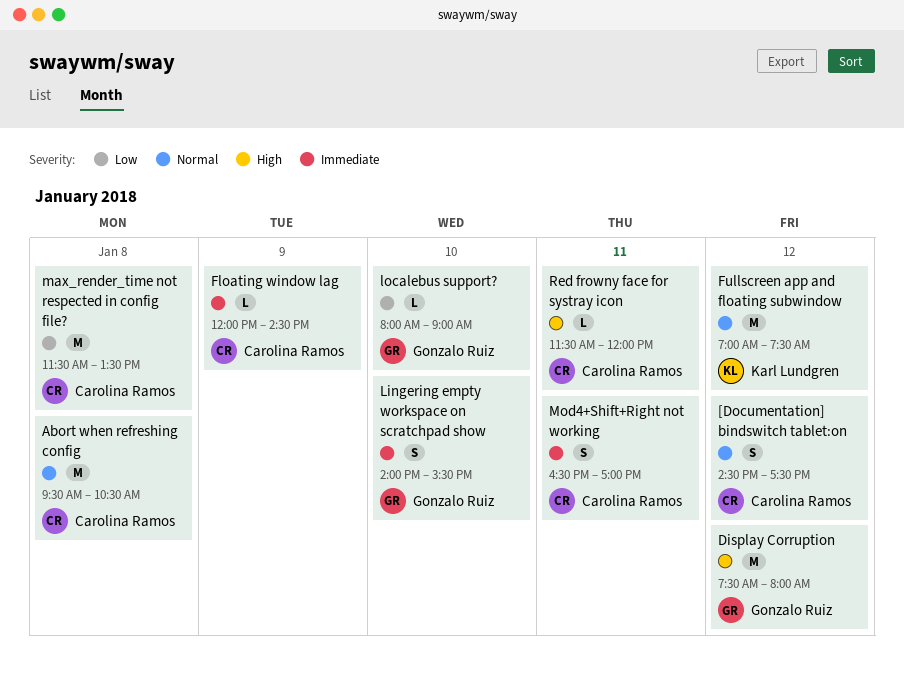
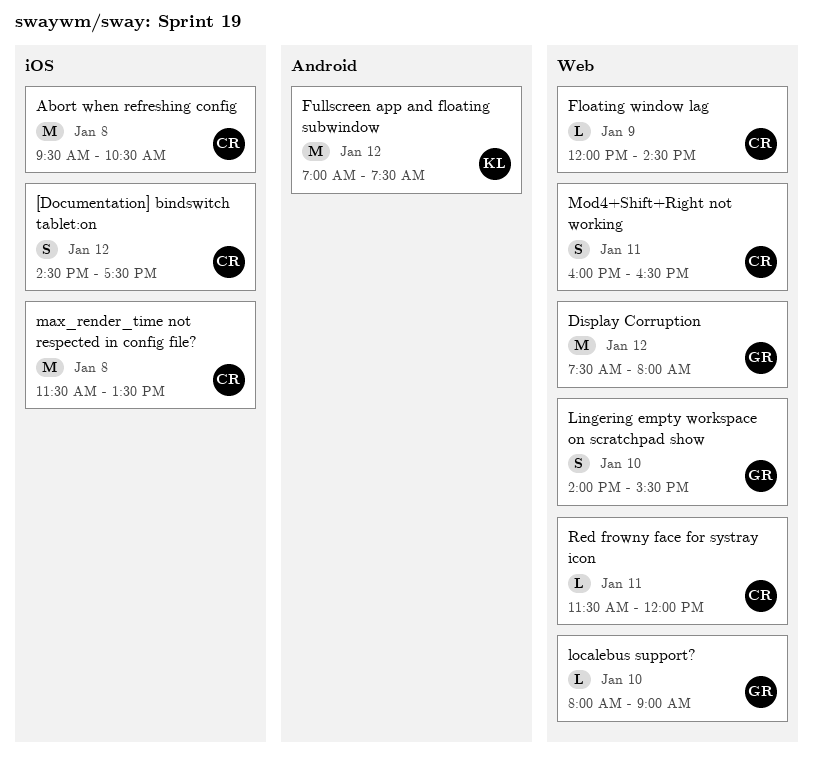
Mod4+Shift+Right not working, begins: 16:30 -> 16:00
Mod4+Shift+Right not working, ends: 17:00 -> 16:30

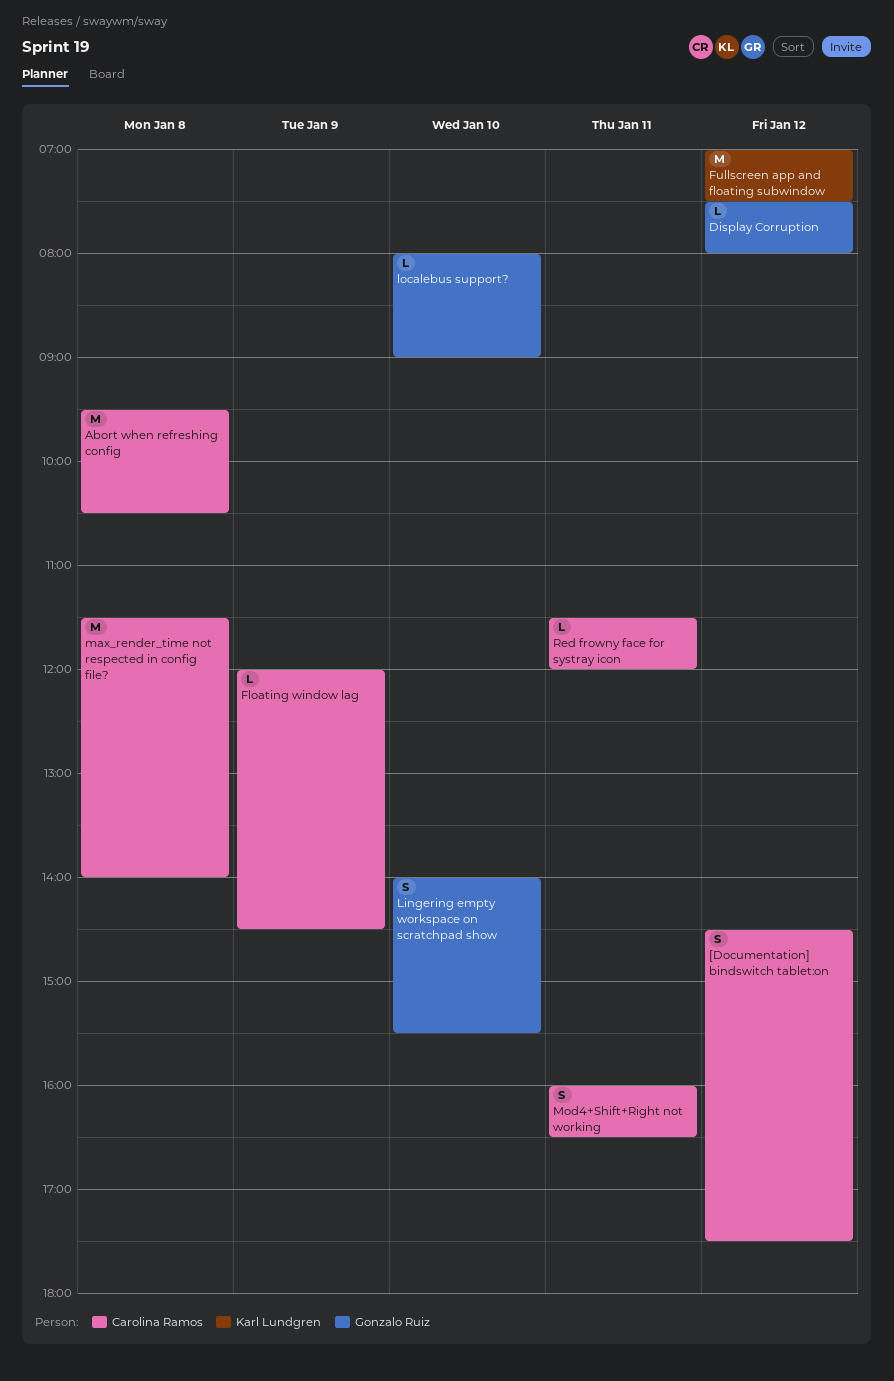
Display Corruption, estimate: M -> L
max_render_time not respected in config file?, ends: 13:30 -> 14:00

